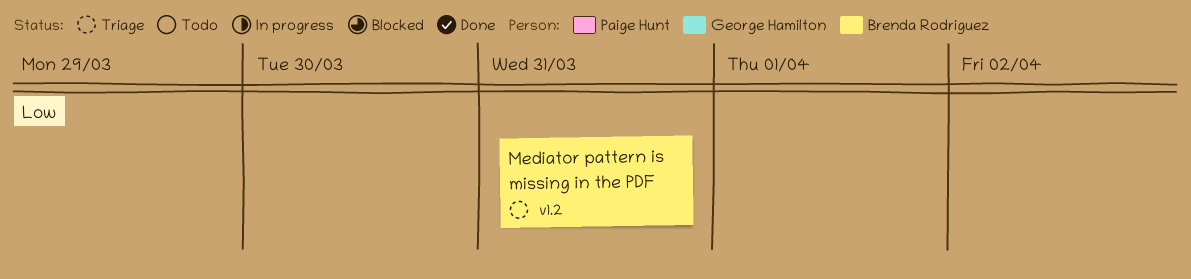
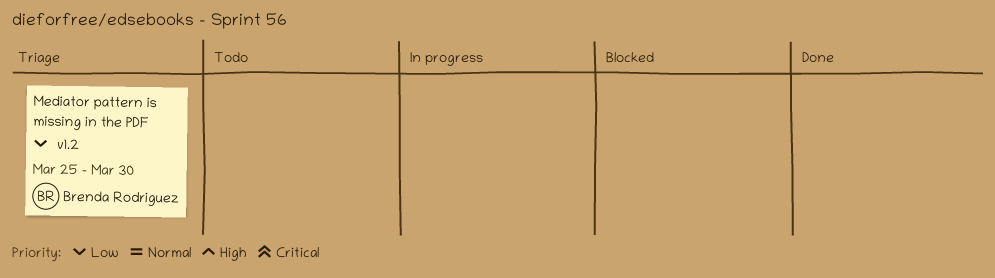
Mediator pattern is missing in the PDF, due: Mar 31 -> Mar 30

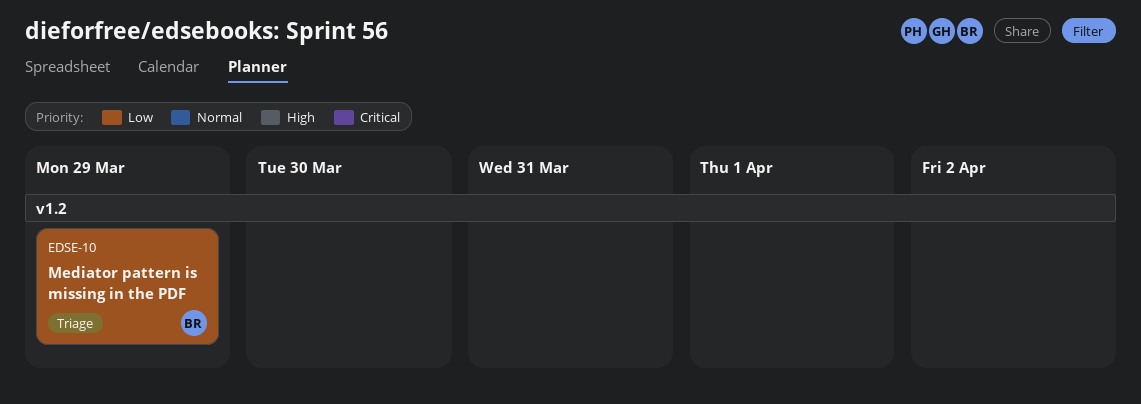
Mediator pattern is missing in the PDF, due: Mar 30 -> Mar 29

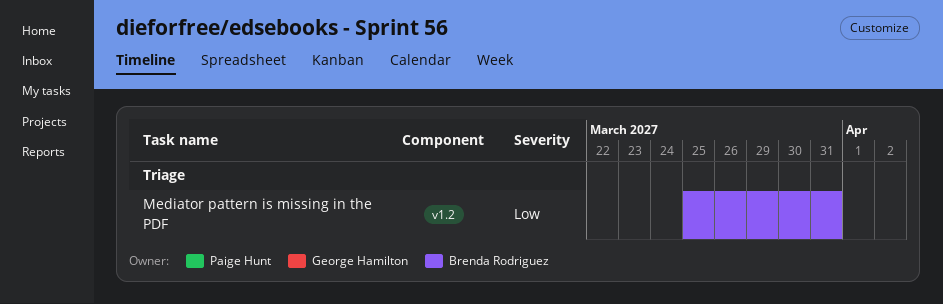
Mediator pattern is missing in the PDF, due: Mar 29 -> Mar 31

